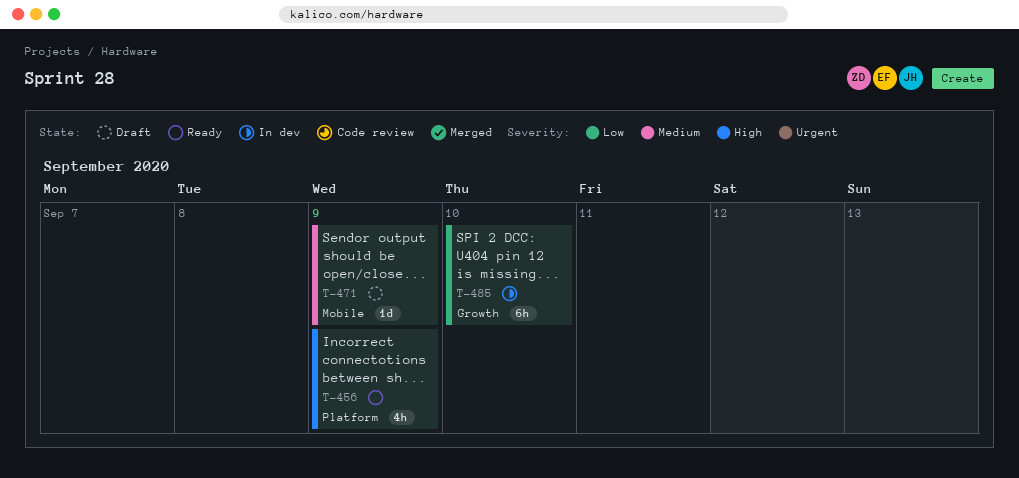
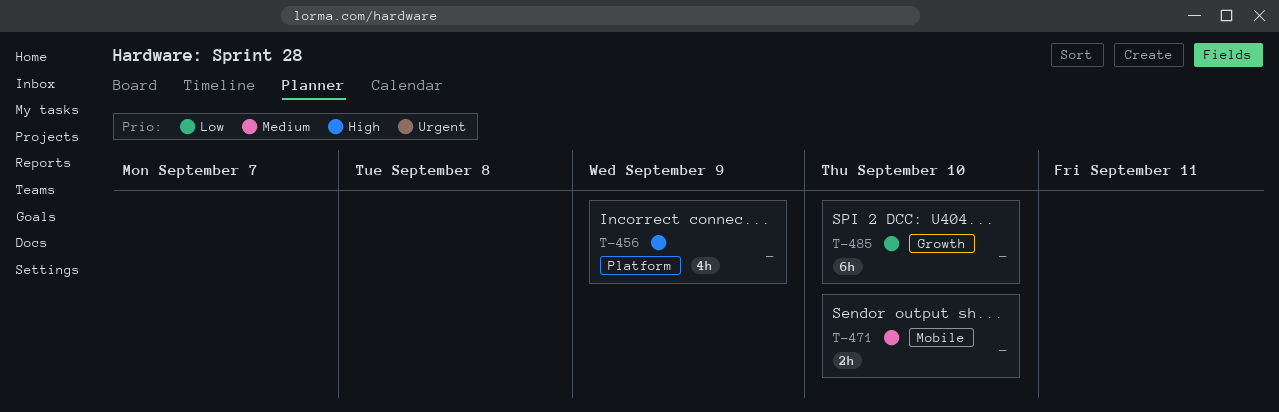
T-471, estimate: 1d -> 2h
T-471, due: Sep 9 -> Sep 10

